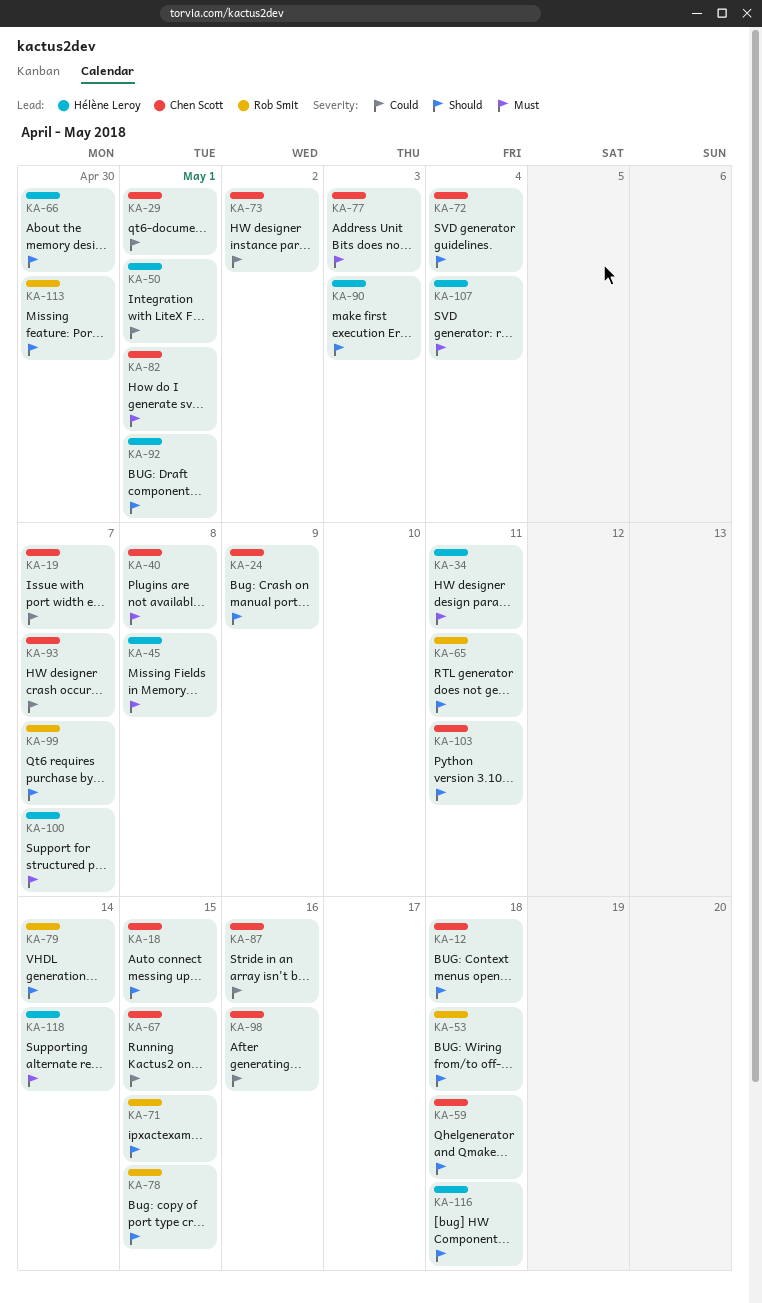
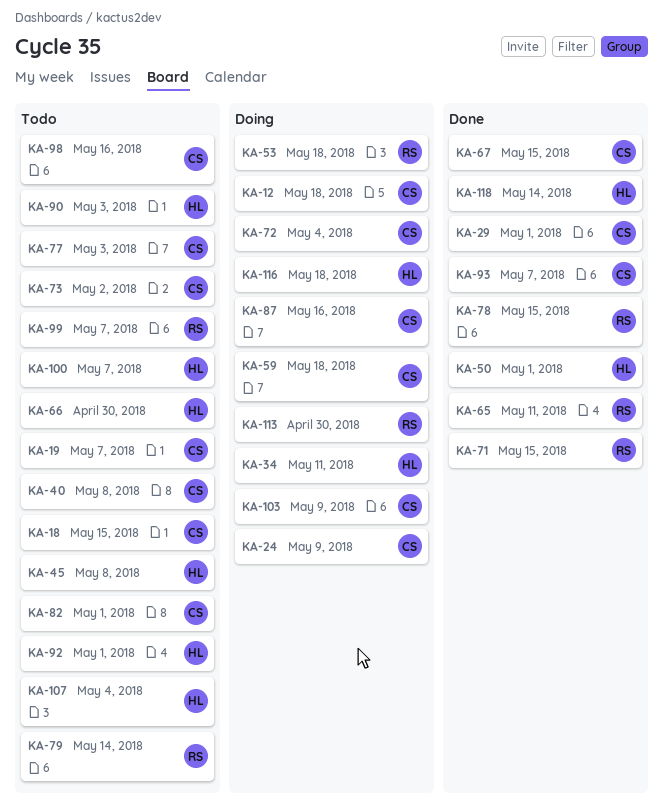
KA-103, due: May 11 -> May 9

